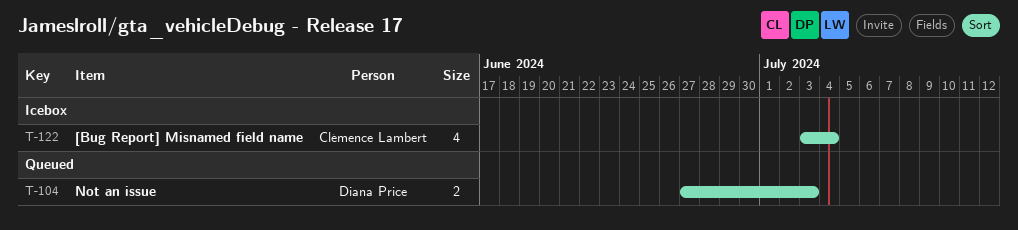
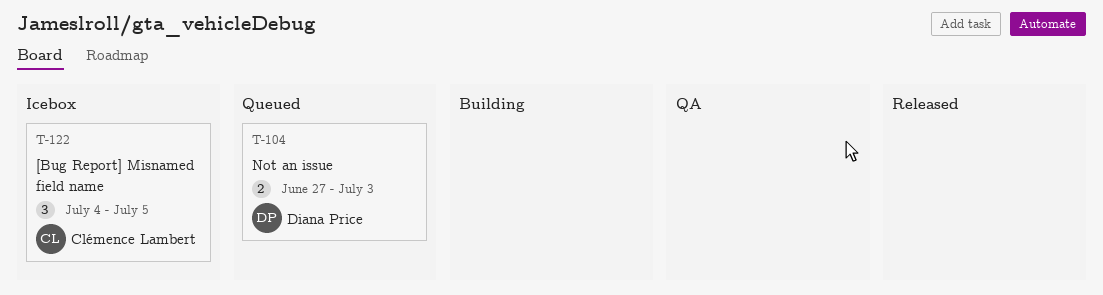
T-122, estimate: 4 -> 3
T-122, start: Jul 3 -> Jul 4
T-122, due: Jul 4 -> Jul 5

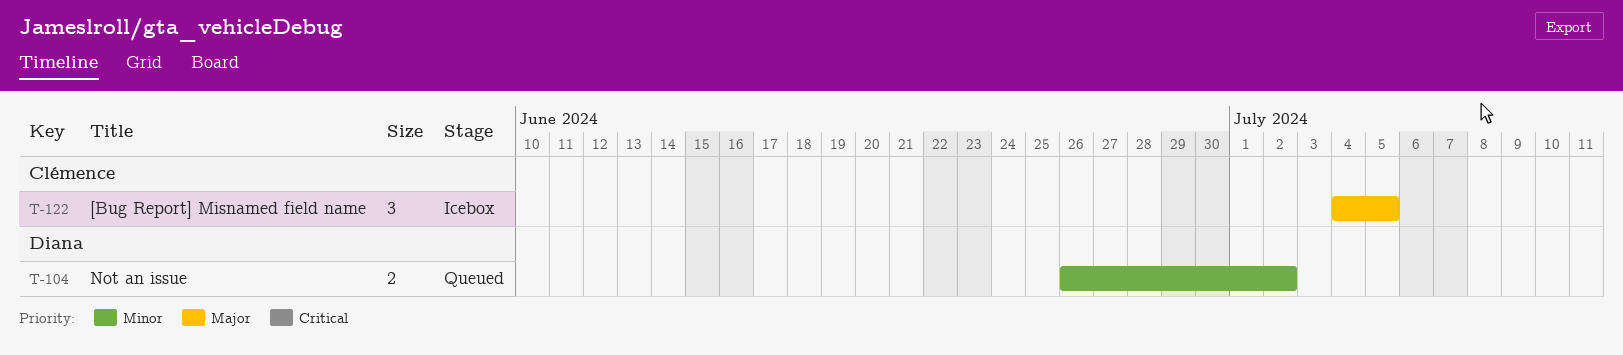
T-104, start: Jun 27 -> Jun 26
T-104, due: Jul 3 -> Jul 2

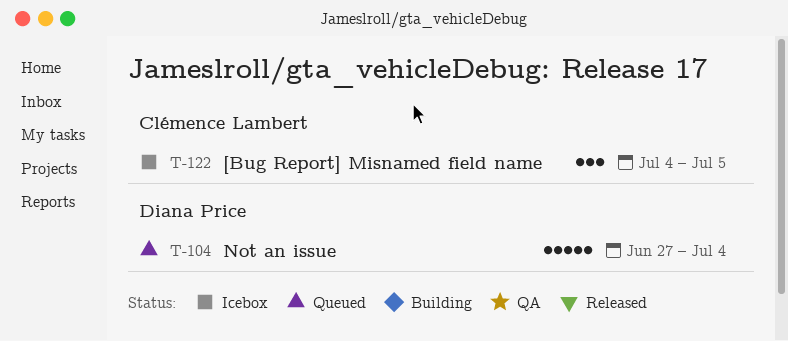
T-104, estimate: 2 -> 5
T-104, start: Jun 26 -> Jun 27
T-104, due: Jul 2 -> Jul 4

